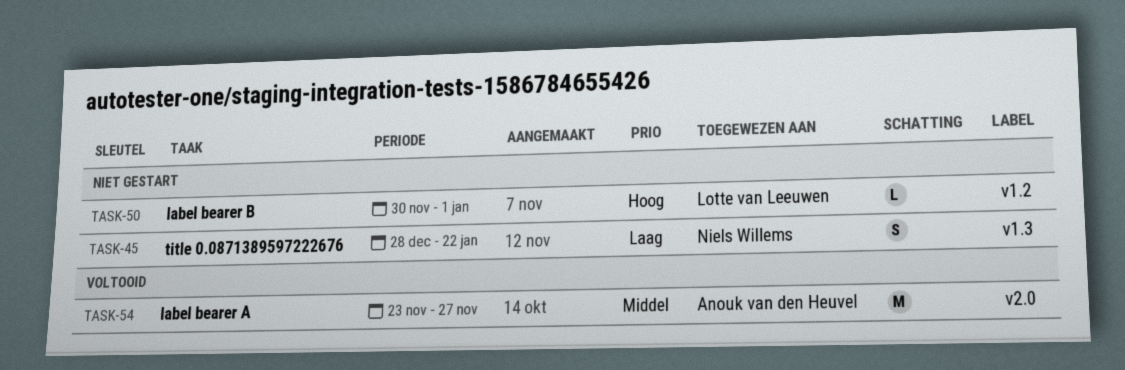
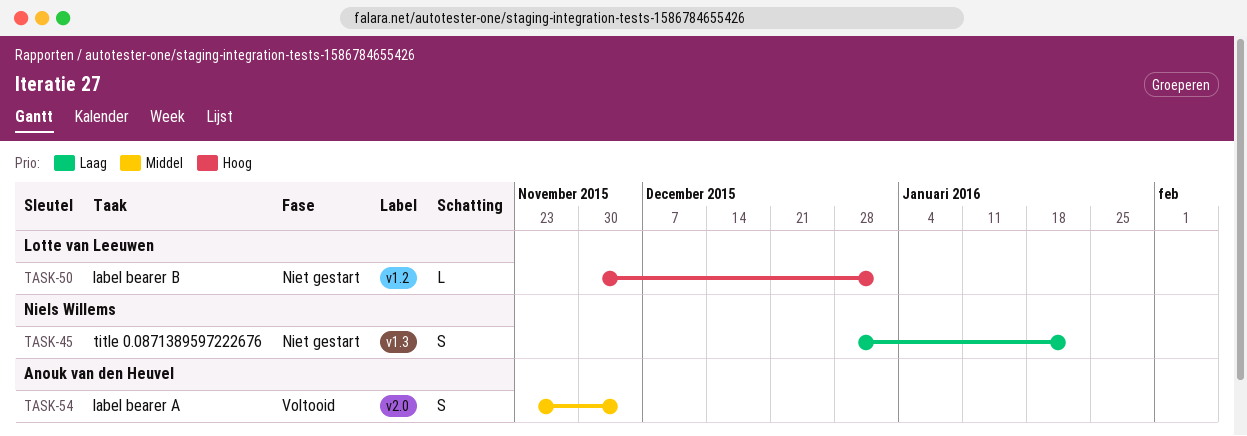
TASK-54, estimate: M -> S
TASK-54, due: Nov 27 -> Dec 4

